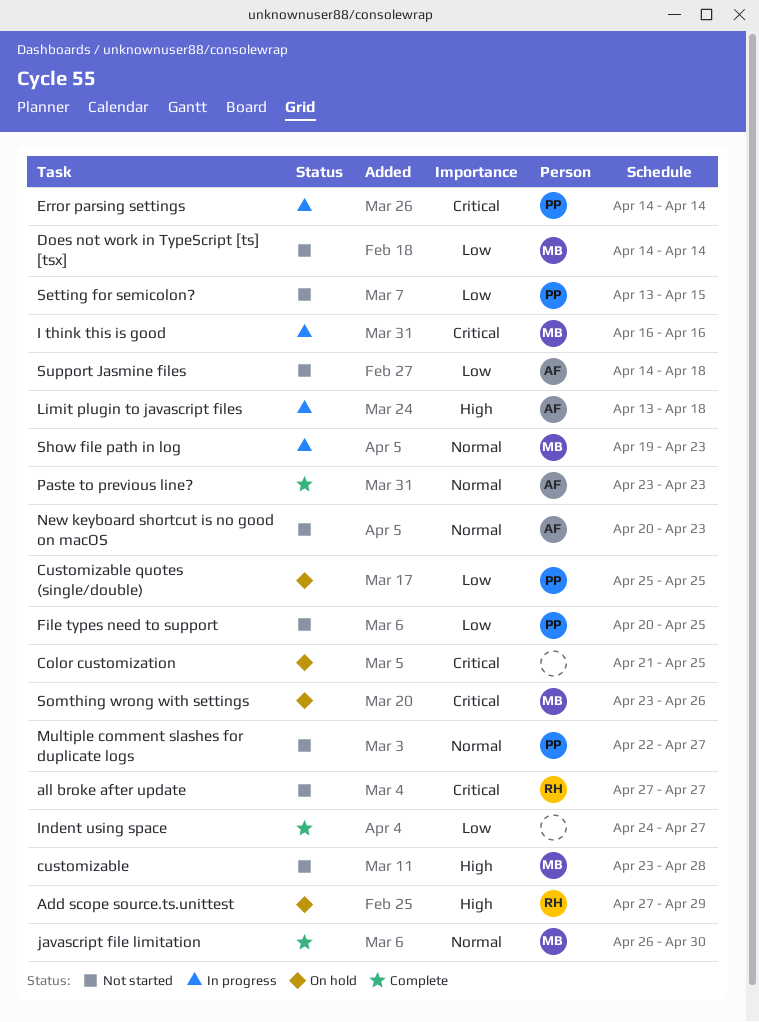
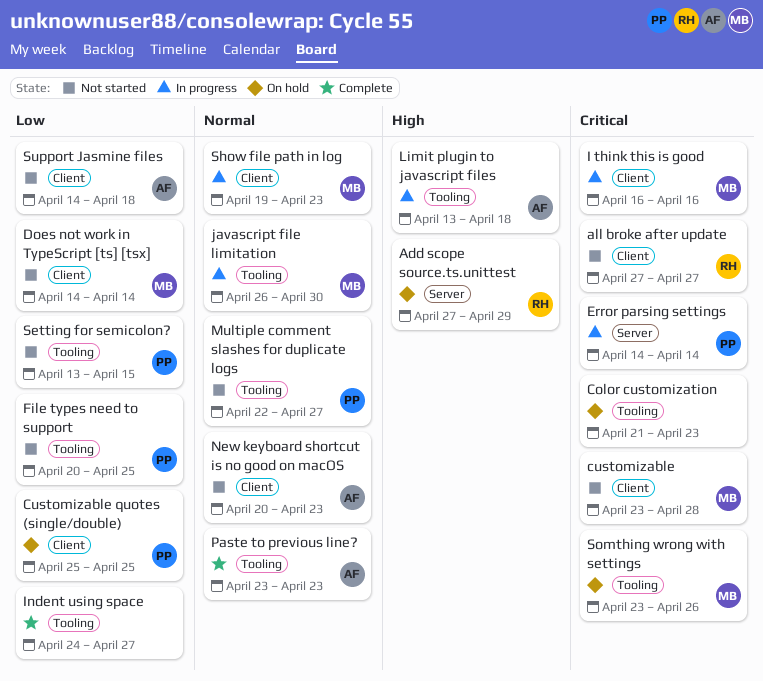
Color customization, due: Apr 25 -> Apr 23
customizable, priority: High -> Critical
javascript file limitation, status: Complete -> In progress

